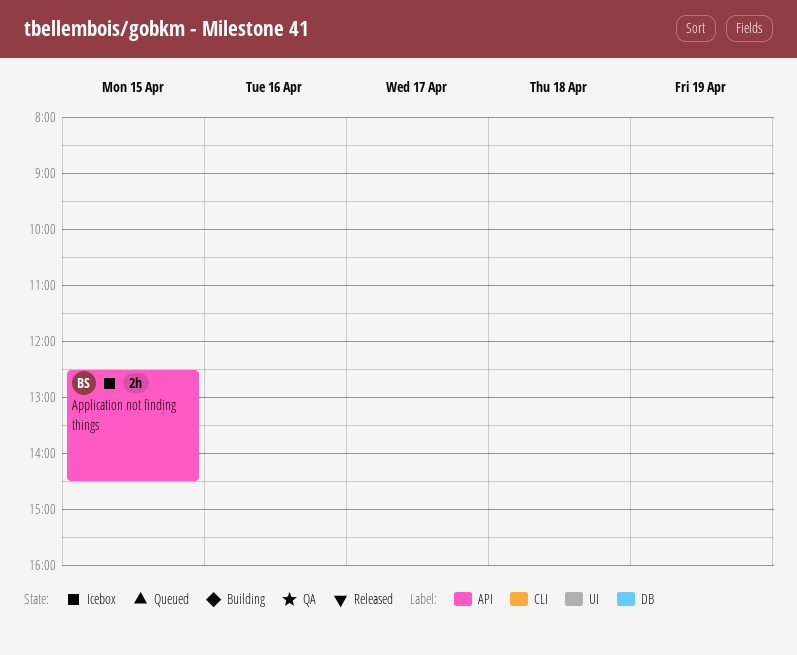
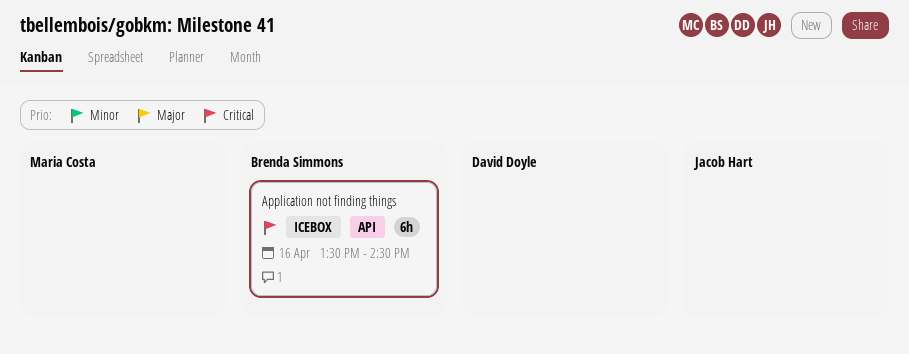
Application not finding things, estimate: 2h -> 6h
Application not finding things, day: Apr 15 -> Apr 16
Application not finding things, begins: 12:30 -> 13:30

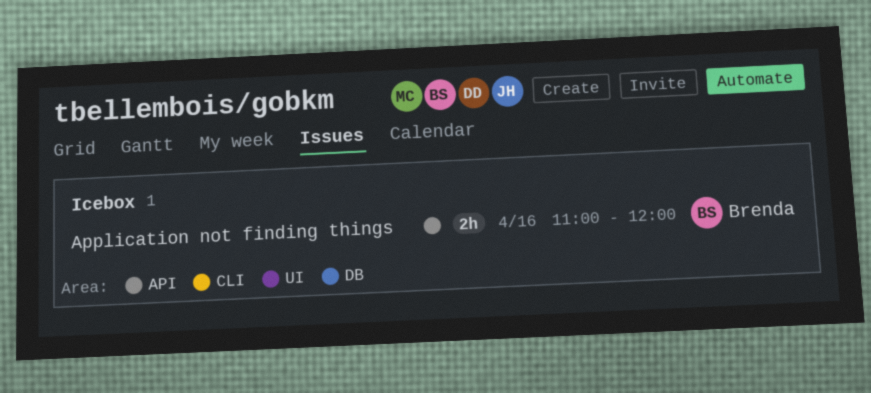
Application not finding things, estimate: 6h -> 2h
Application not finding things, begins: 13:30 -> 11:00
Application not finding things, ends: 14:30 -> 12:00

